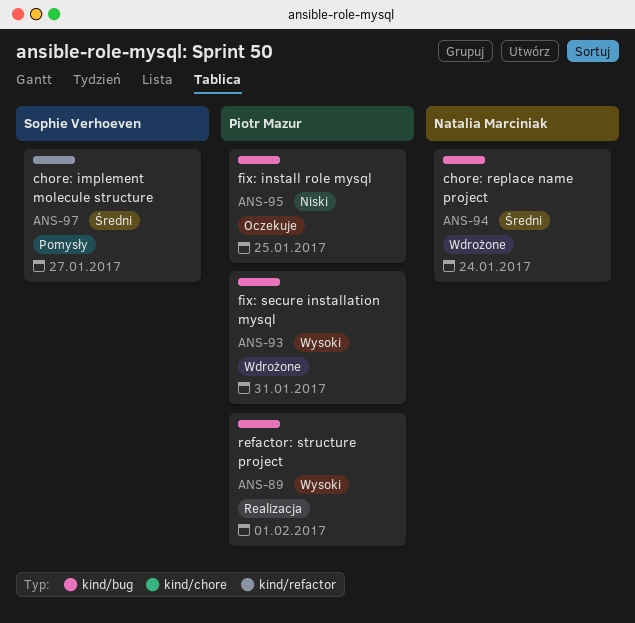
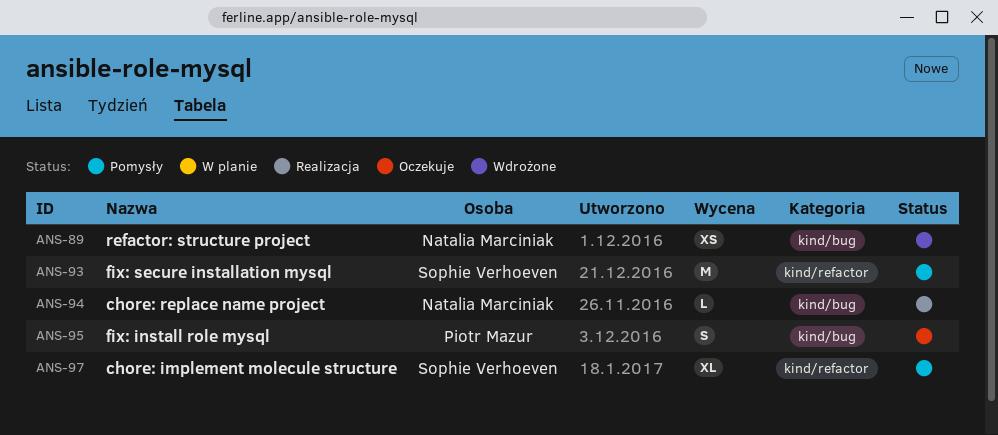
ANS-89, status: Realizacja -> Wdrożone
ANS-89, owner: Piotr Mazur -> Natalia Marciniak
ANS-93, status: Wdrożone -> Pomysły
ANS-93, owner: Piotr Mazur -> Sophie Verhoeven
ANS-93, label: kind/bug -> kind/refactor
ANS-94, status: Wdrożone -> Realizacja

